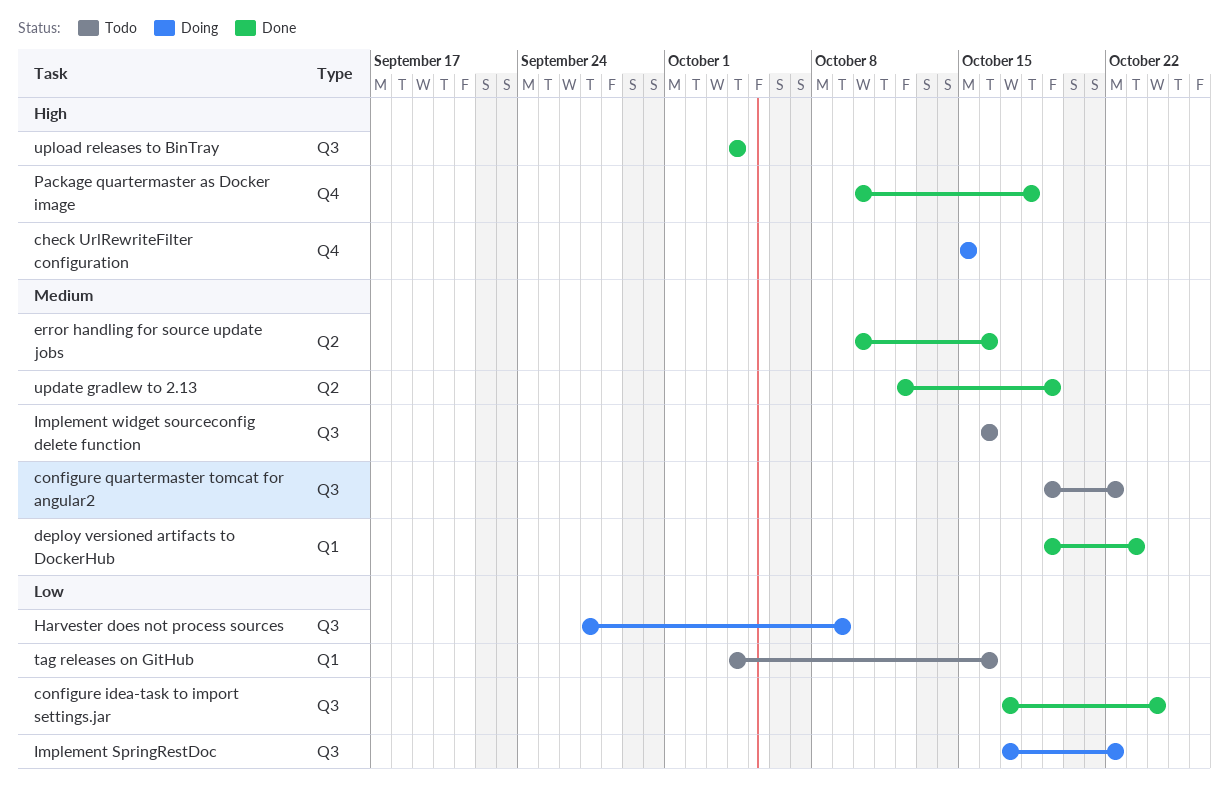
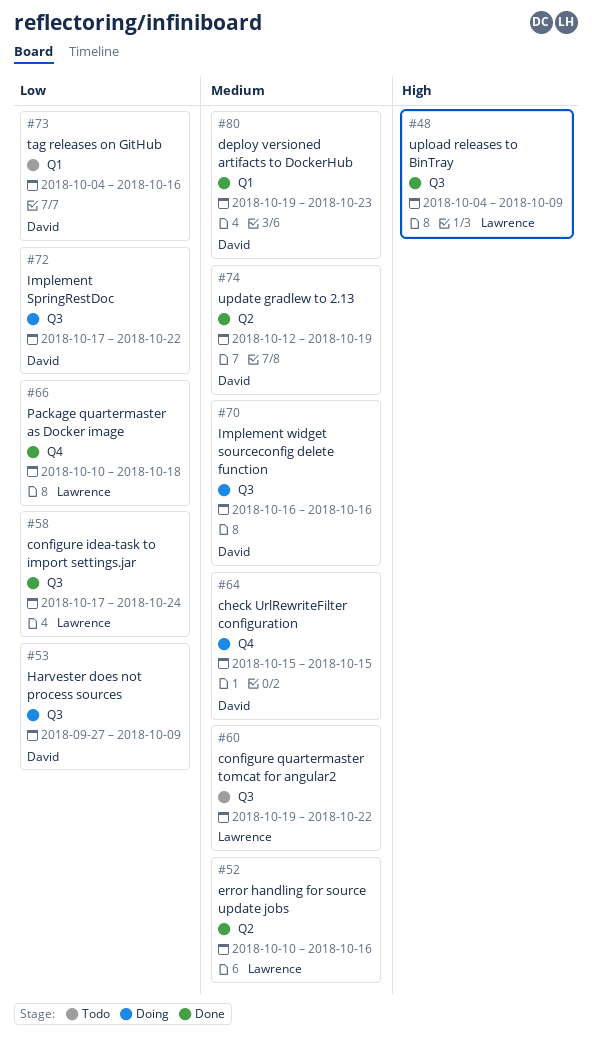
check UrlRewriteFilter configuration, priority: High -> Medium
Implement widget sourceconfig delete function, status: Todo -> Doing
Package quartermaster as Docker image, priority: High -> Low
upload releases to BinTray, due: Oct 4 -> Oct 9

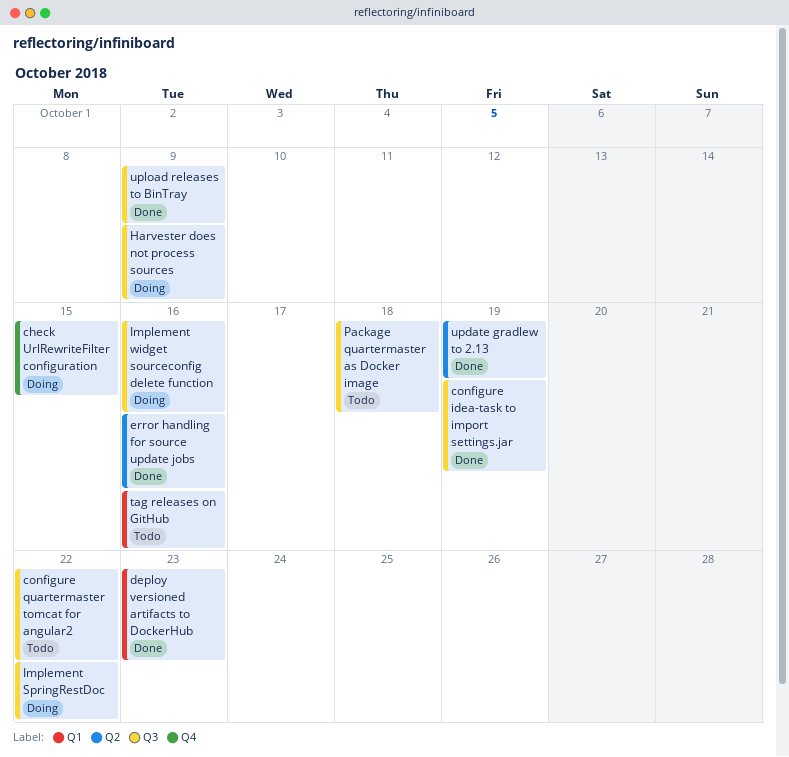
configure idea-task to import settings.jar, due: Oct 24 -> Oct 19
Package quartermaster as Docker image, status: Done -> Todo
Package quartermaster as Docker image, label: Q4 -> Q3

